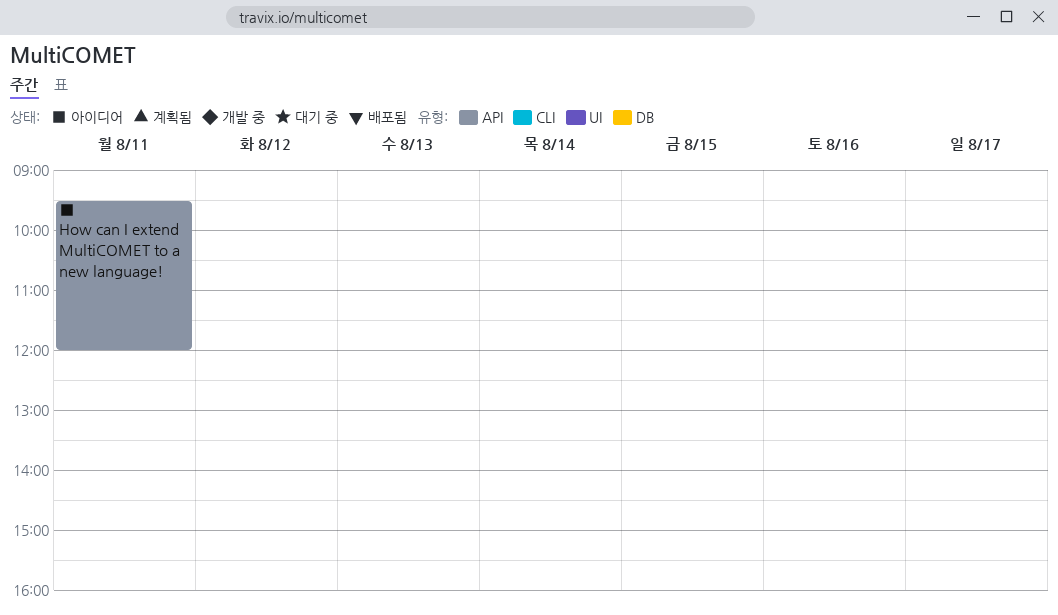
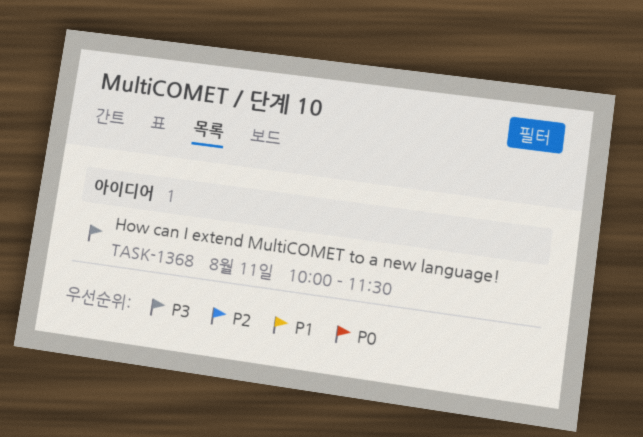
How can I extend MultiCOMET to a new language!, begins: 09:30 -> 10:00
How can I extend MultiCOMET to a new language!, ends: 12:00 -> 11:30

